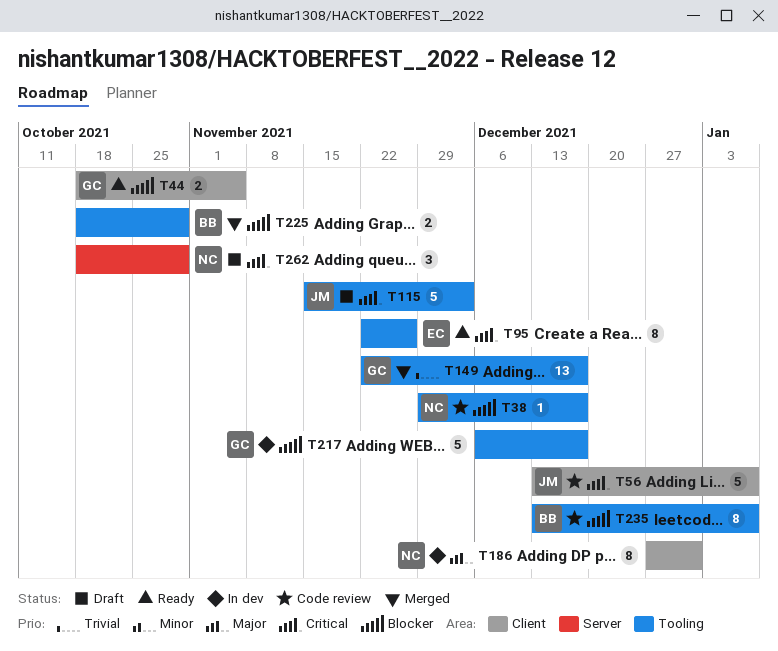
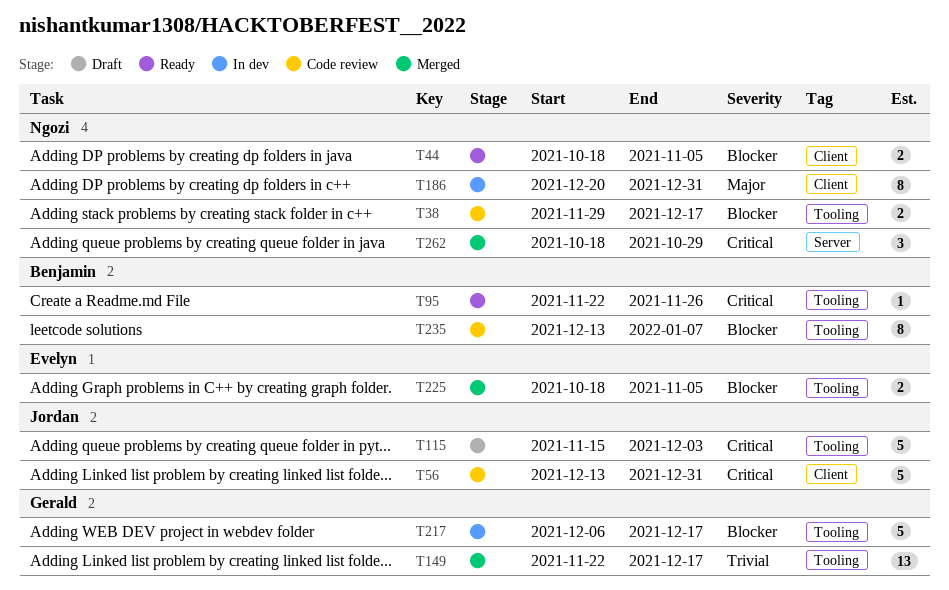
T38, estimate: 1 -> 2
T44, owner: Gerald -> Ngozi
T56, due: Jan 7 -> Dec 31
T95, owner: Evelyn -> Benjamin
T95, estimate: 8 -> 1
T186, start: Dec 27 -> Dec 20
T225, owner: Benjamin -> Evelyn
T225, due: Oct 29 -> Nov 5
T262, status: Draft -> Merged

